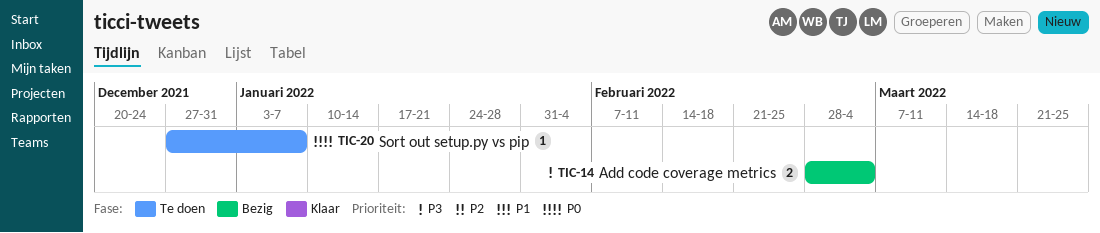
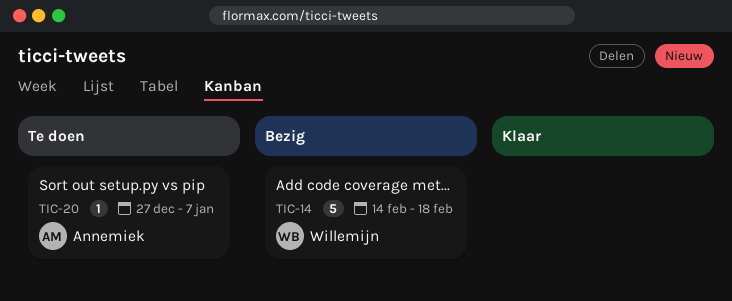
TIC-14, estimate: 2 -> 5
TIC-14, start: Feb 28 -> Feb 14
TIC-14, due: Mar 4 -> Feb 18

